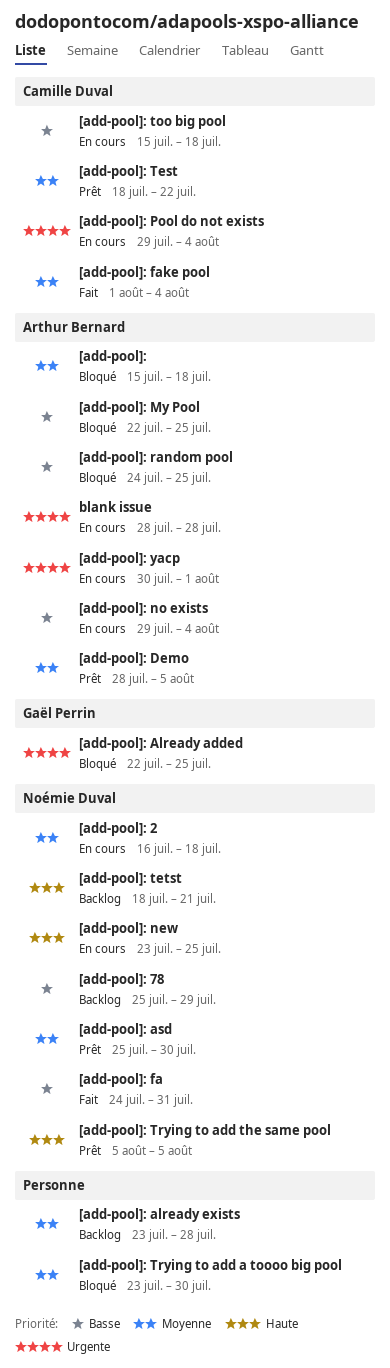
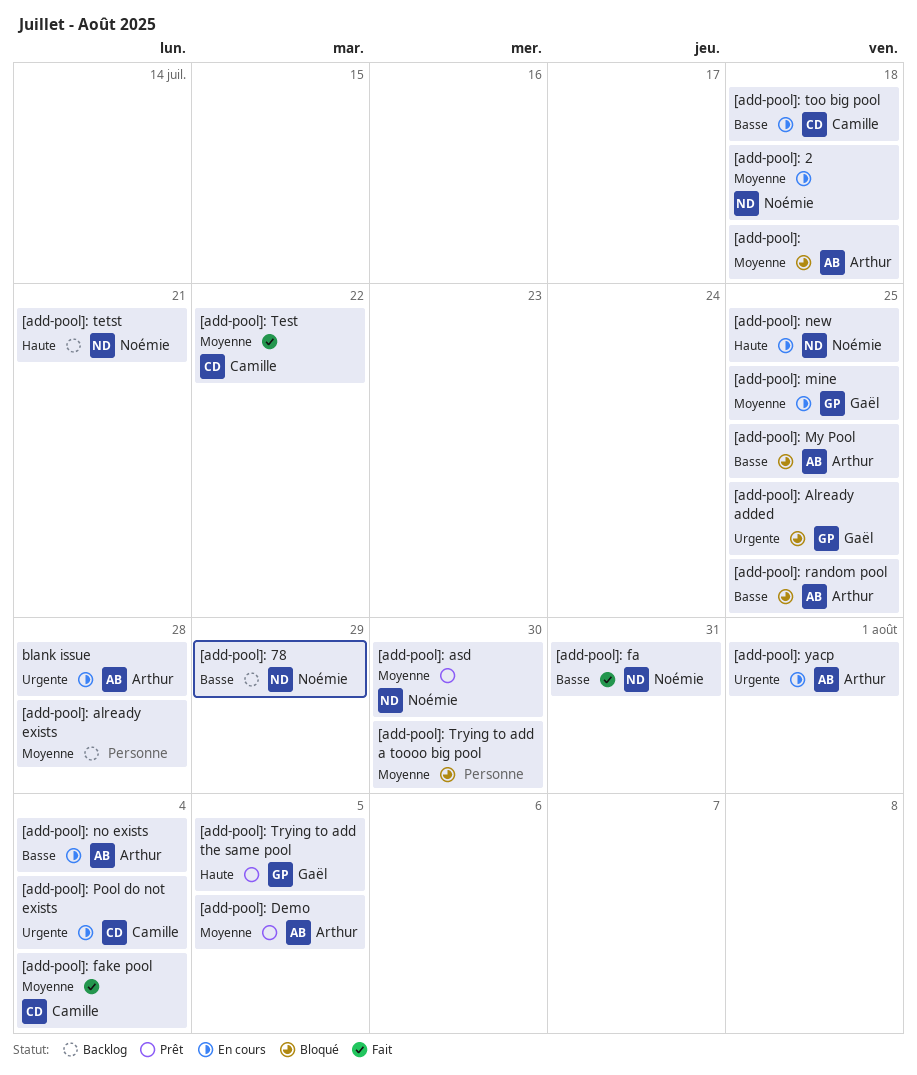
[add-pool]: mine: none -> present
[add-pool]: Test, status: Prêt -> Fait
[add-pool]: Trying to add the same pool, owner: Noémie Duval -> Gaël Perrin

